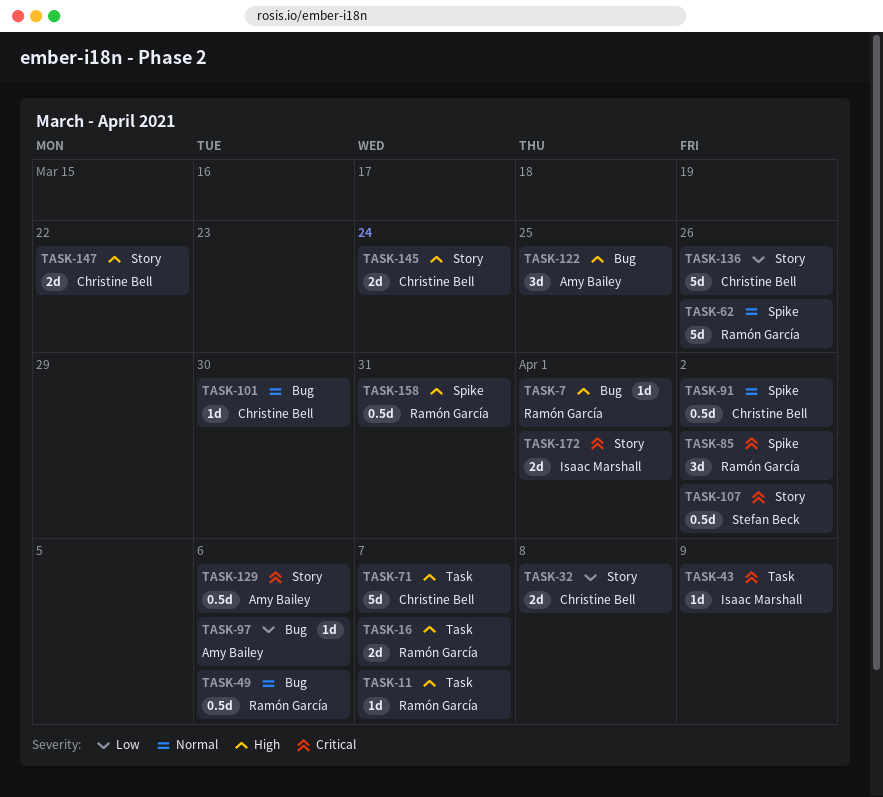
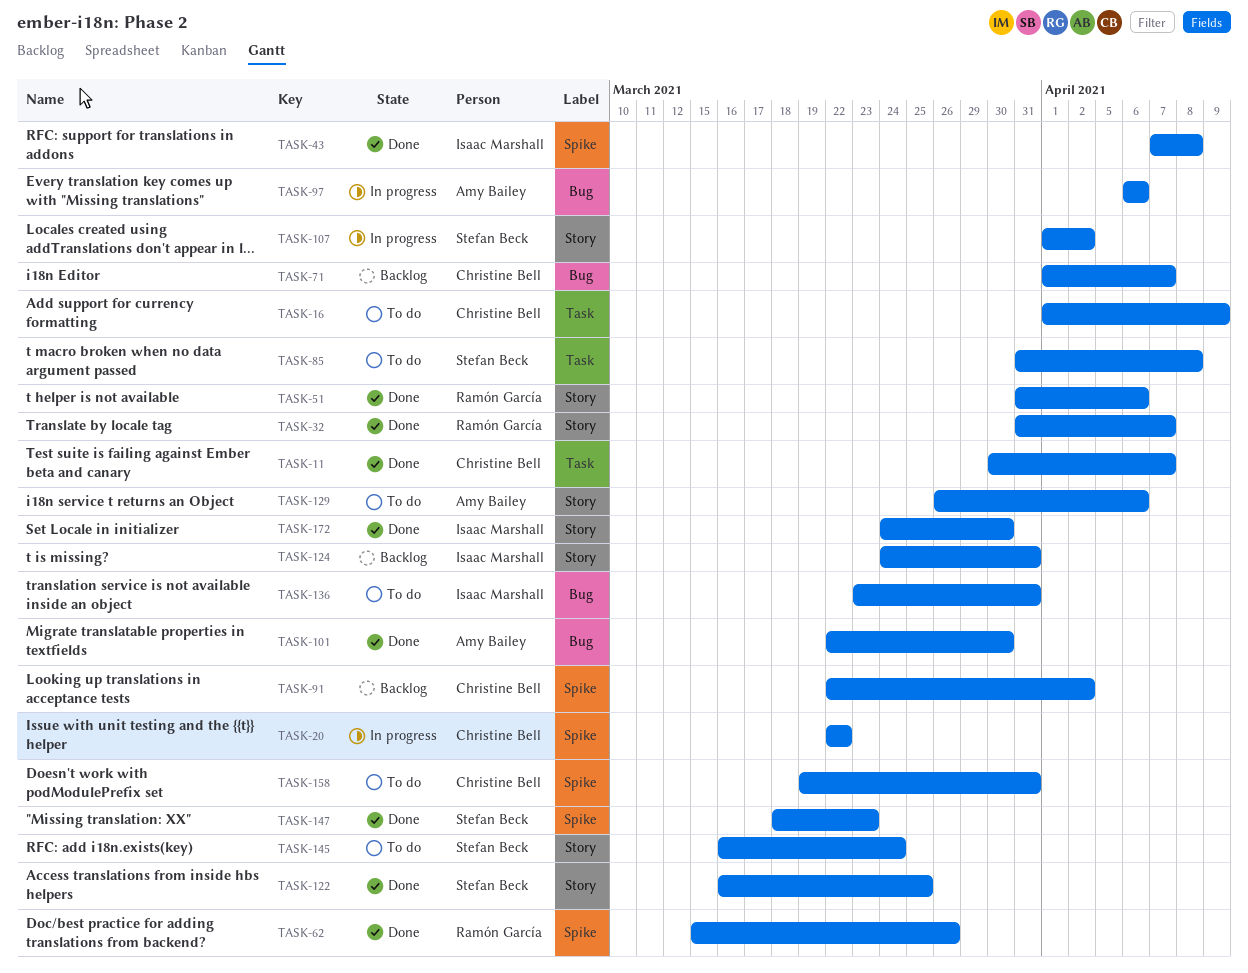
TASK-7: present -> none
TASK-11, owner: Ramón García -> Christine Bell
TASK-16, owner: Ramón García -> Christine Bell
TASK-16, due: Apr 7 -> Apr 9
TASK-20: none -> present
TASK-32, owner: Christine Bell -> Ramón García
TASK-32, due: Apr 8 -> Apr 7
TASK-43, label: Task -> Spike
TASK-43, due: Apr 9 -> Apr 8
TASK-49: present -> none
TASK-51: none -> present
TASK-71, label: Task -> Bug
TASK-85, owner: Ramón García -> Stefan Beck
TASK-85, label: Spike -> Task
TASK-85, due: Apr 2 -> Apr 8
TASK-101, owner: Christine Bell -> Amy Bailey
TASK-122, owner: Amy Bailey -> Stefan Beck
TASK-122, label: Bug -> Story
TASK-124: none -> present
TASK-136, owner: Christine Bell -> Isaac Marshall
TASK-136, label: Story -> Bug
TASK-136, due: Mar 26 -> Mar 31
TASK-145, owner: Christine Bell -> Stefan Beck
TASK-147, owner: Christine Bell -> Stefan Beck
TASK-147, label: Story -> Spike
TASK-147, due: Mar 22 -> Mar 23
TASK-158, owner: Ramón García -> Christine Bell
TASK-172, due: Apr 1 -> Mar 30

